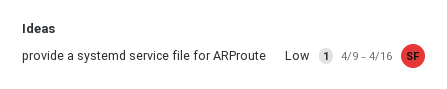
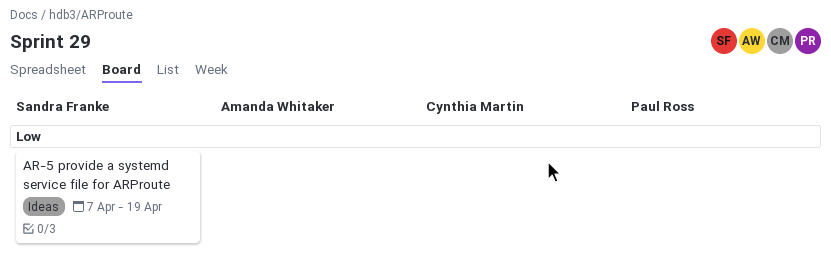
provide a systemd service file for ARProute, start: Apr 9 -> Apr 7
provide a systemd service file for ARProute, due: Apr 16 -> Apr 19

